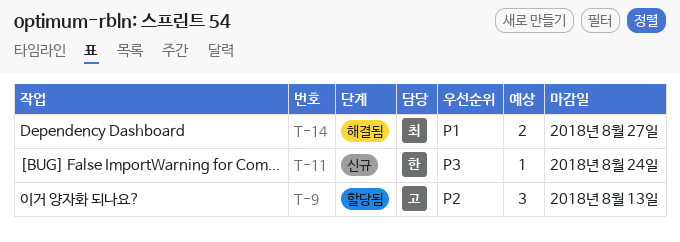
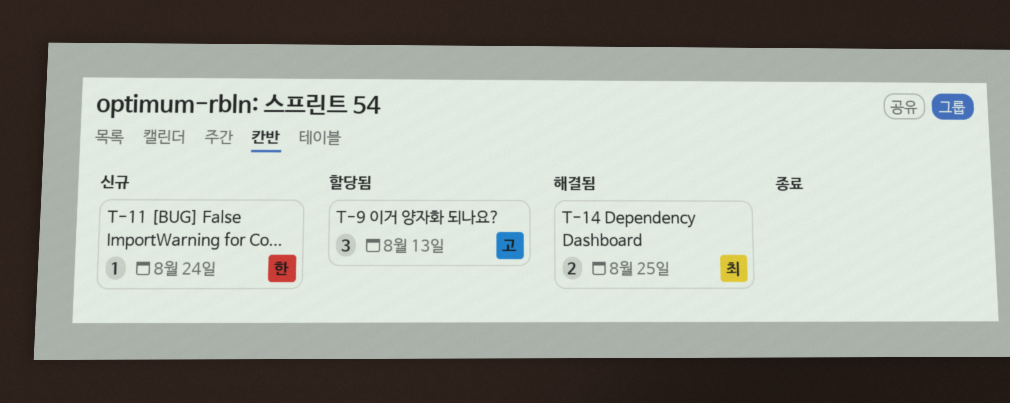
T-14, due: Aug 27 -> Aug 25

